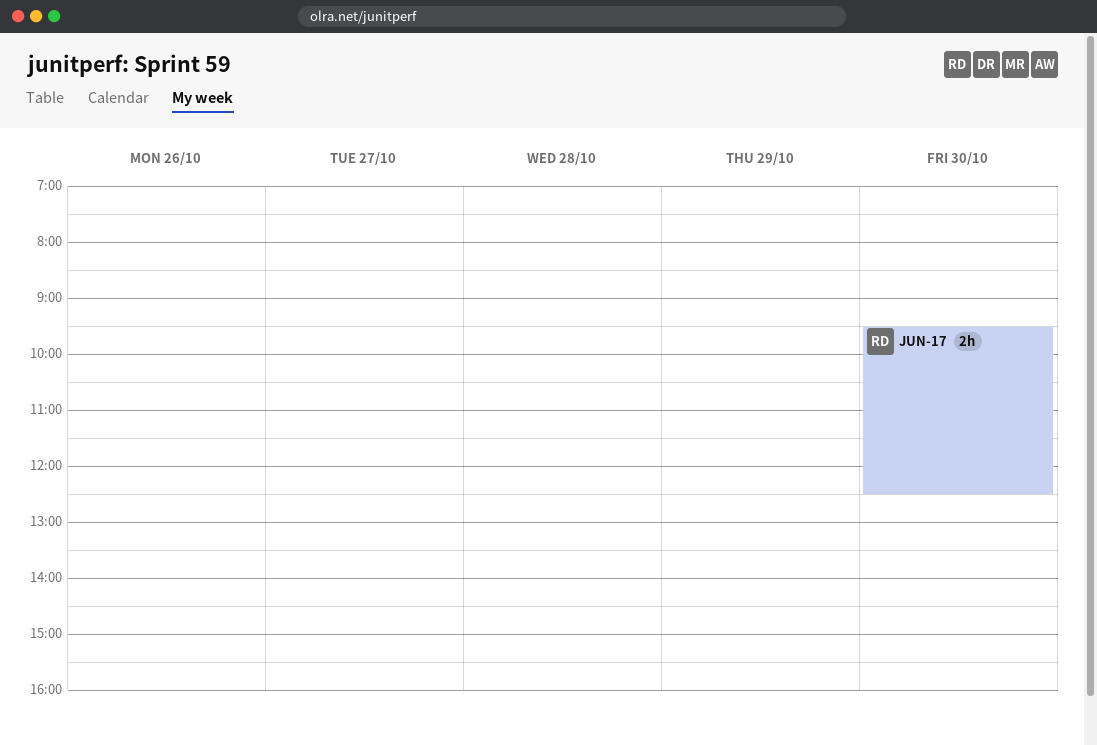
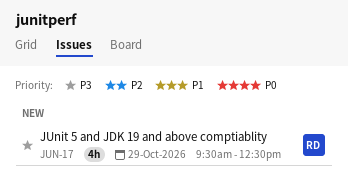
JUN-17, estimate: 2h -> 4h
JUN-17, day: Oct 30 -> Oct 29

